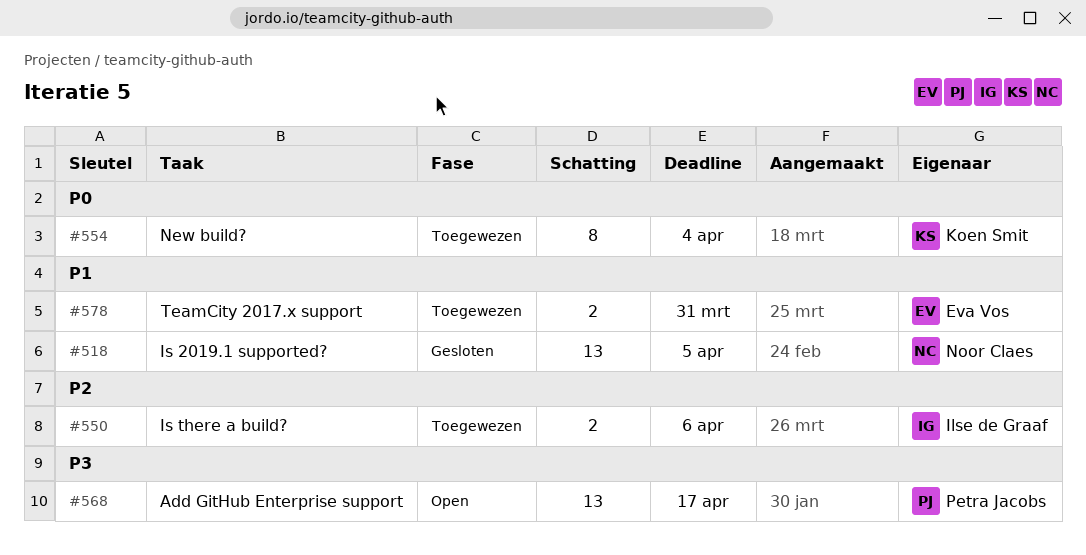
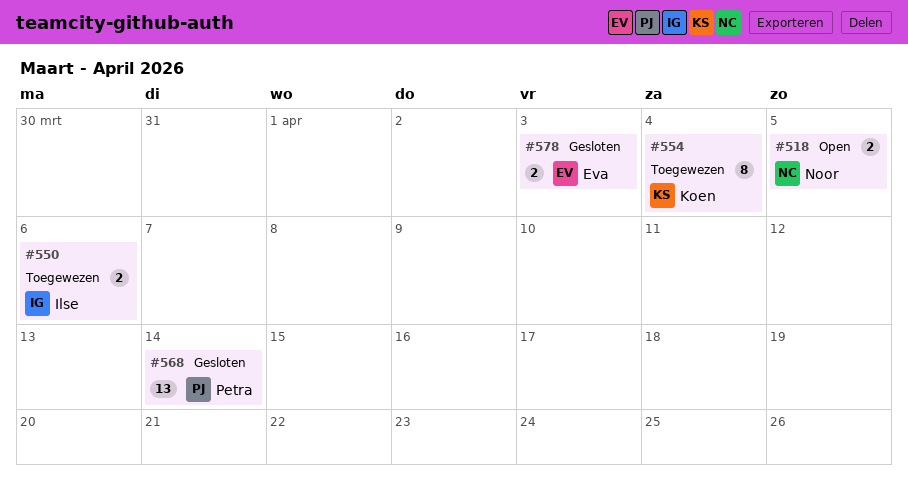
#518, status: Gesloten -> Open
#518, estimate: 13 -> 2
#568, status: Open -> Gesloten
#568, due: Apr 17 -> Apr 14
#578, status: Toegewezen -> Gesloten
#578, due: Mar 31 -> Apr 3

